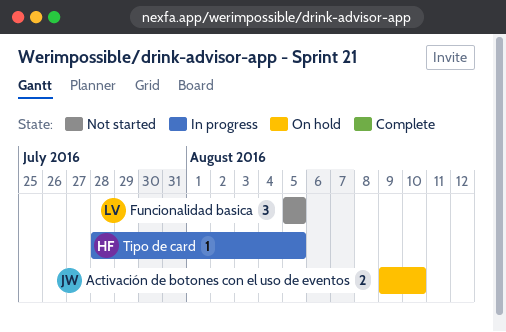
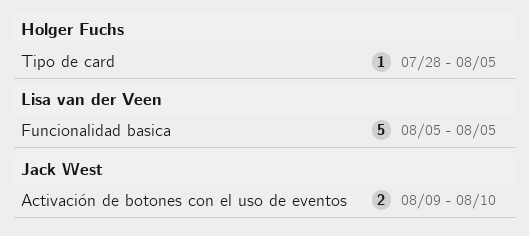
Funcionalidad basica, estimate: 3 -> 5

